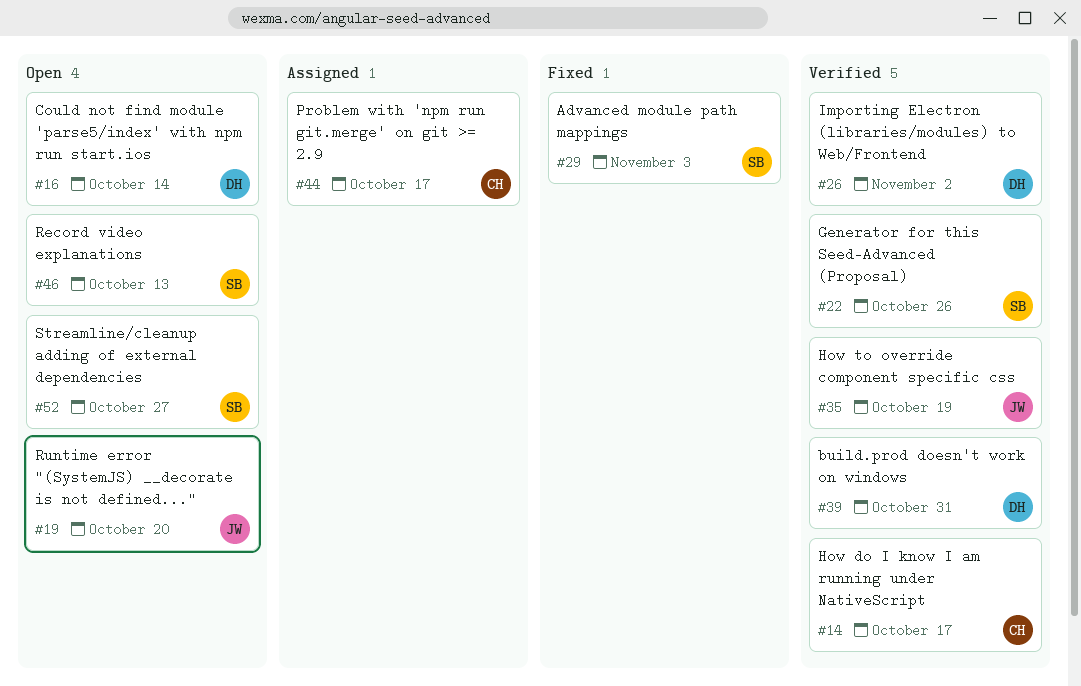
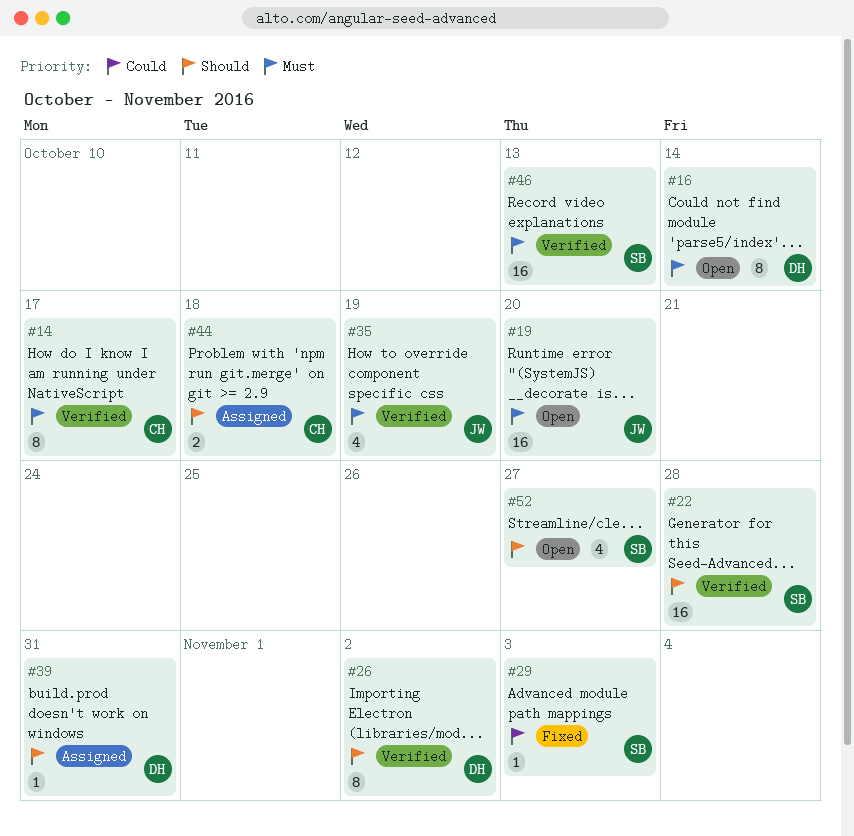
#22, due: Oct 26 -> Oct 28
#39, status: Verified -> Assigned
#44, due: Oct 17 -> Oct 18
#46, status: Open -> Verified

